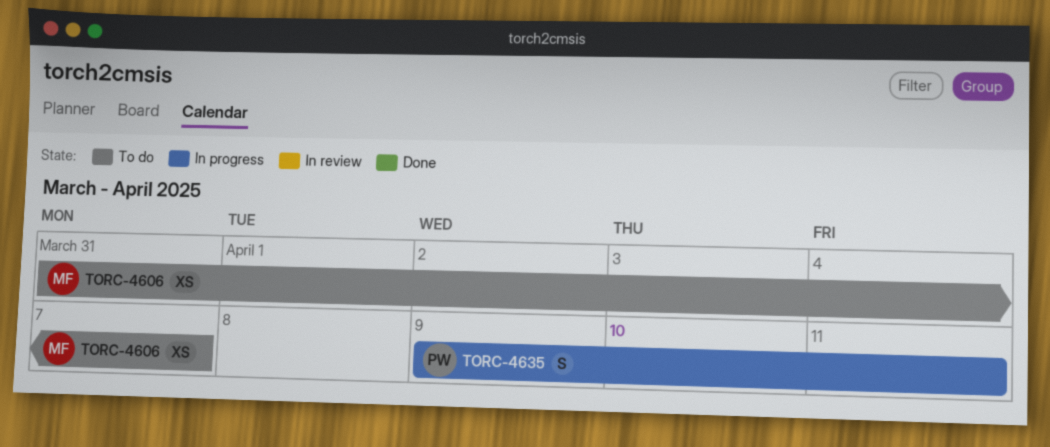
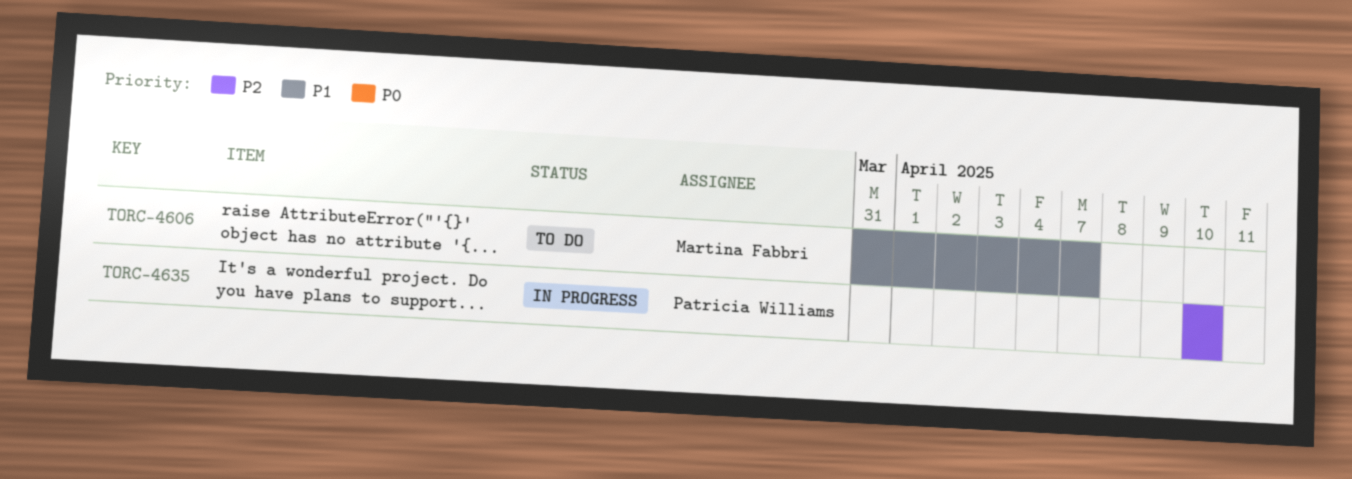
TORC-4635, start: Apr 9 -> Apr 10
TORC-4635, due: Apr 11 -> Apr 10

